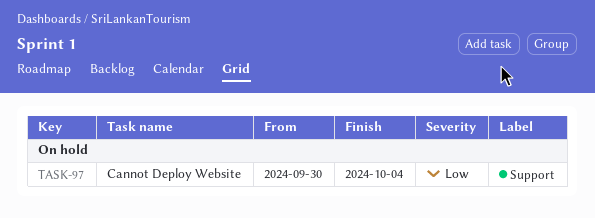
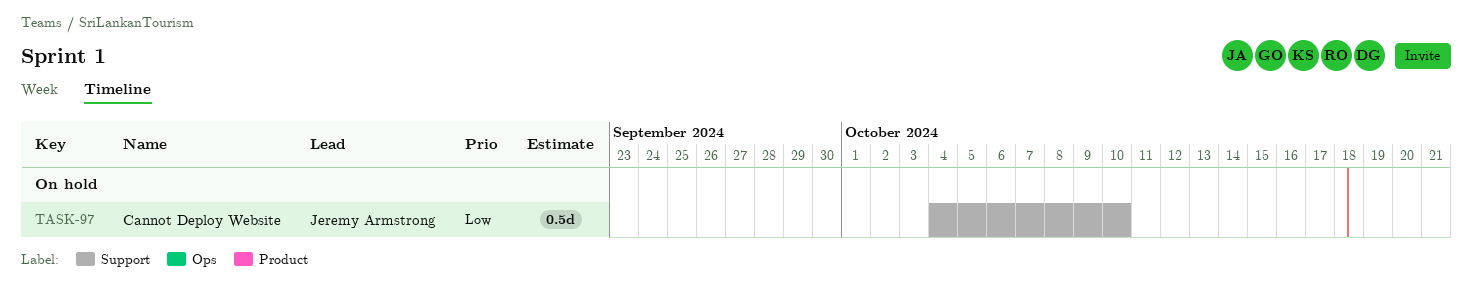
TASK-97, start: Sep 30 -> Oct 4
TASK-97, due: Oct 4 -> Oct 10

